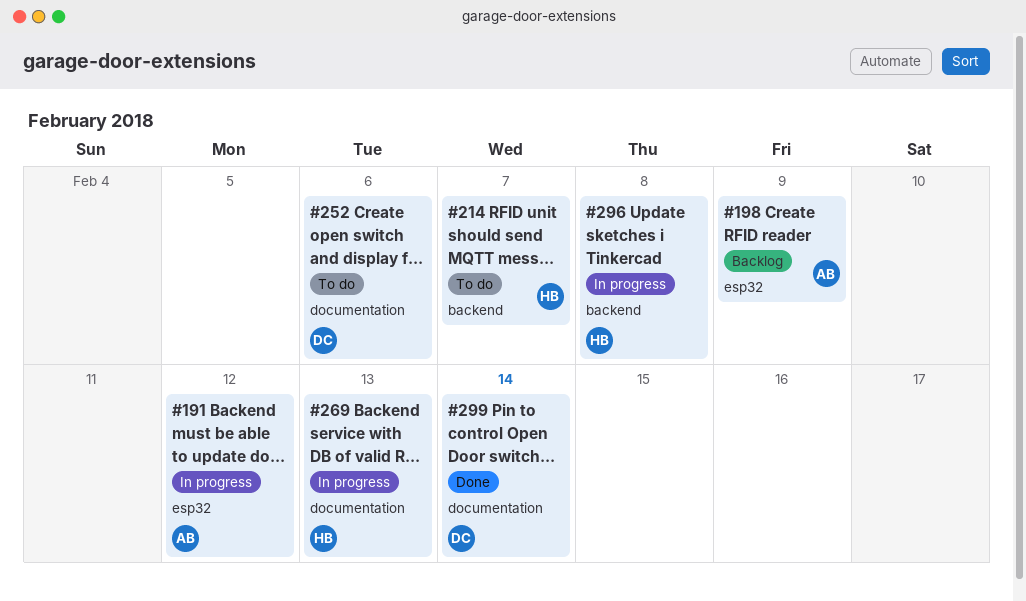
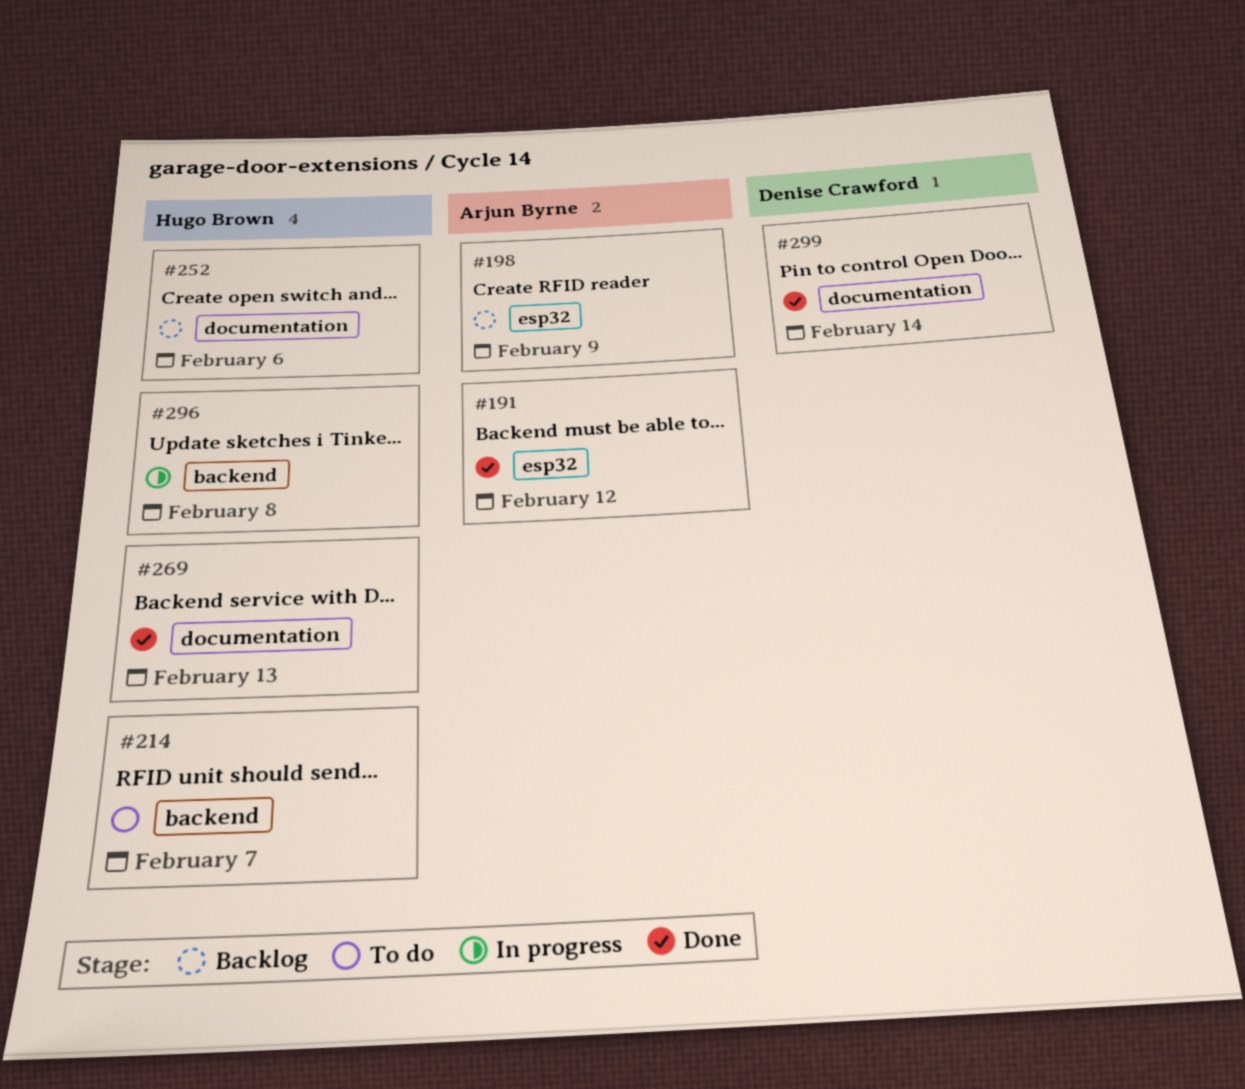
#191, status: In progress -> Done
#252, status: To do -> Backlog
#252, owner: Denise Crawford -> Hugo Brown
#269, status: In progress -> Done

